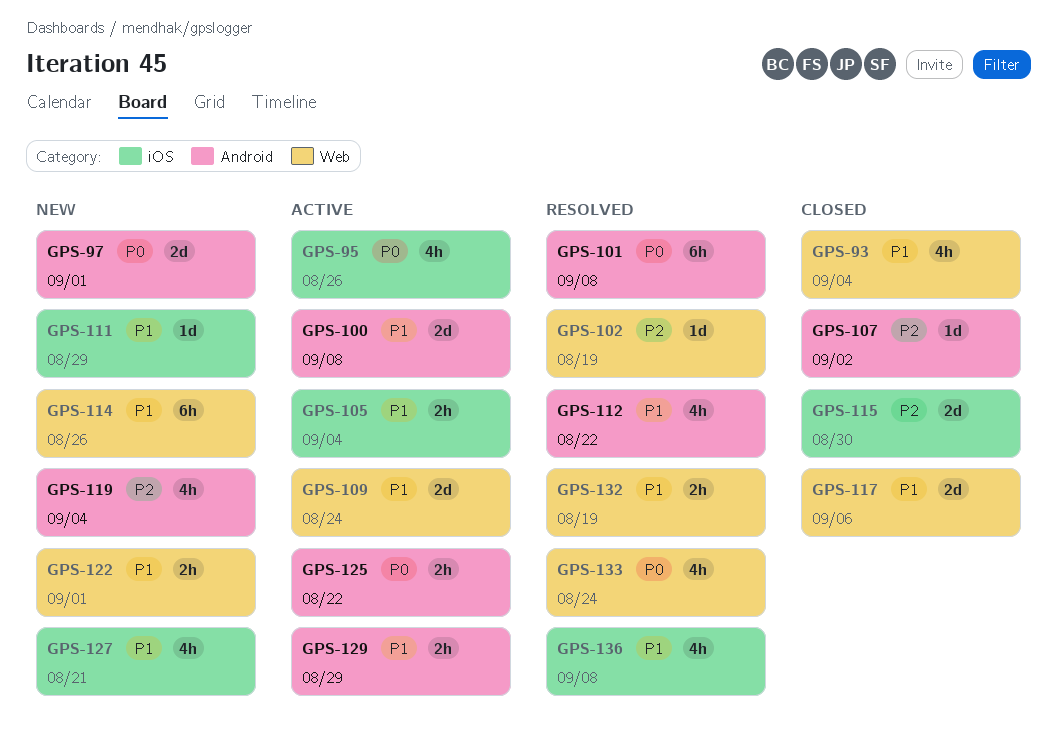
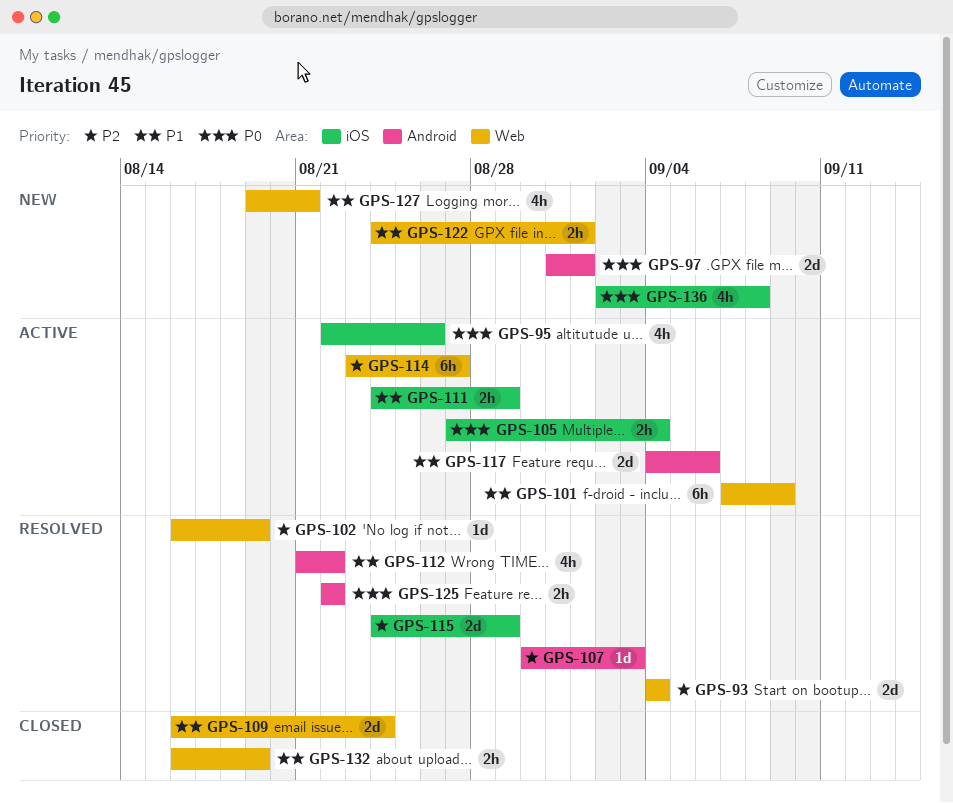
GPS-93, status: Closed -> Resolved
GPS-93, priority: P1 -> P2
GPS-93, estimate: 4h -> 2d
GPS-100: present -> none
GPS-101, status: Resolved -> Active
GPS-101, priority: P0 -> P1
GPS-101, label: Android -> Web
GPS-101, due: Sep 8 -> Sep 9
GPS-105, priority: P1 -> P0
GPS-107, status: Closed -> Resolved
GPS-107, due: Sep 2 -> Sep 3
GPS-109, status: Active -> Closed
GPS-111, status: New -> Active
GPS-111, estimate: 1d -> 2h
GPS-114, status: New -> Active
GPS-114, priority: P1 -> P2
GPS-114, due: Aug 26 -> Aug 27
GPS-115, status: Closed -> Resolved
GPS-115, due: Aug 30 -> Aug 29
GPS-117, status: Closed -> Active
GPS-117, label: Web -> Android
GPS-119: present -> none
GPS-125, status: Active -> Resolved
GPS-127, label: iOS -> Web
GPS-129: present -> none
GPS-132, status: Resolved -> Closed
GPS-133: present -> none
GPS-136, status: Resolved -> New
GPS-136, priority: P1 -> P0

